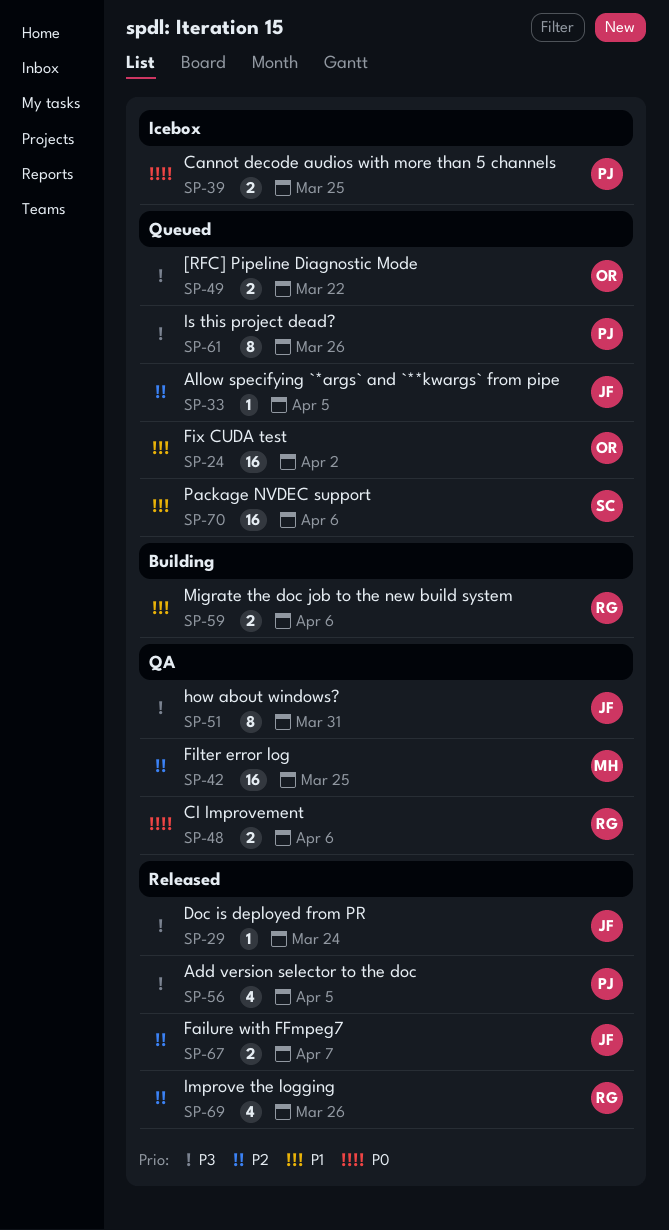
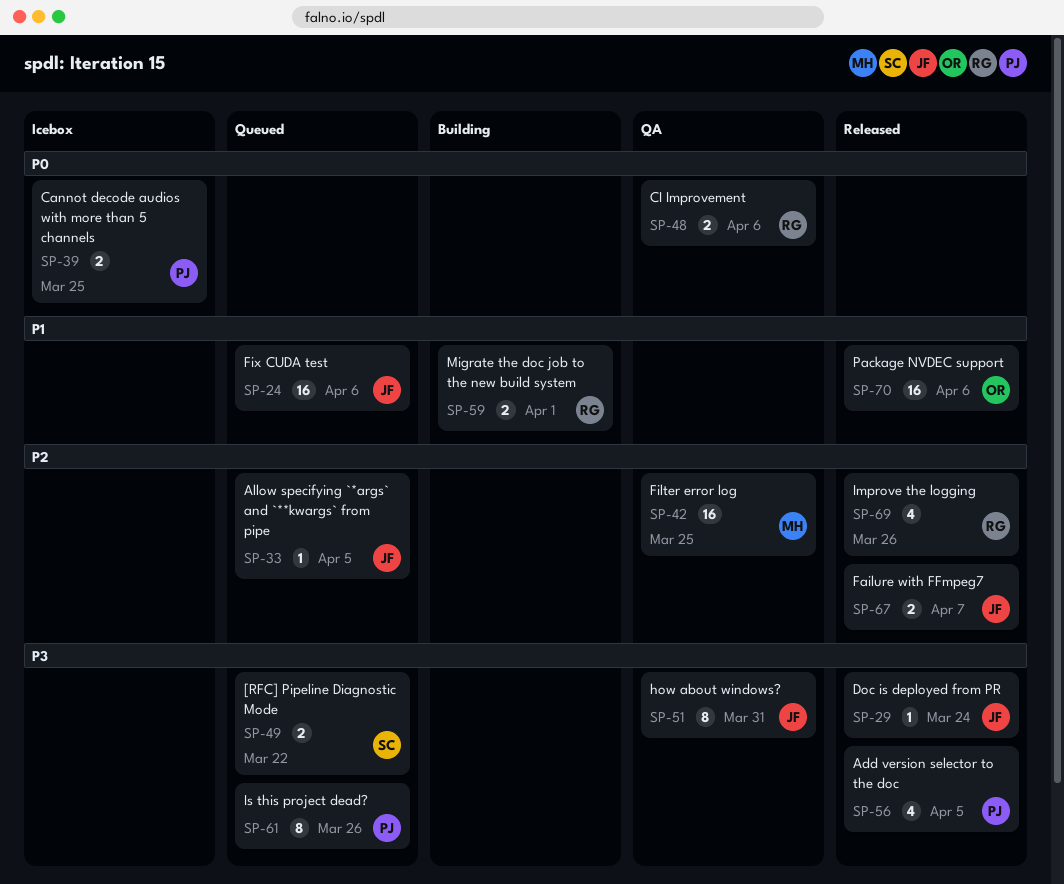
SP-24, owner: OR -> JF
SP-24, due: Apr 2 -> Apr 6
SP-49, owner: OR -> SC
SP-59, due: Apr 6 -> Apr 1
SP-70, status: Queued -> Released
SP-70, owner: SC -> OR

